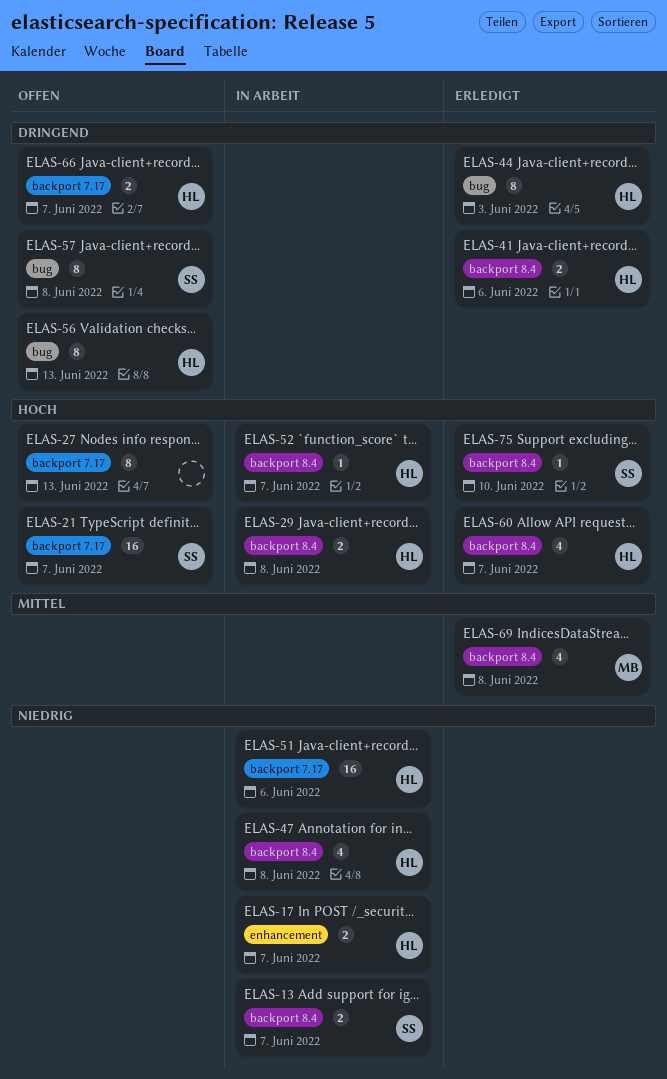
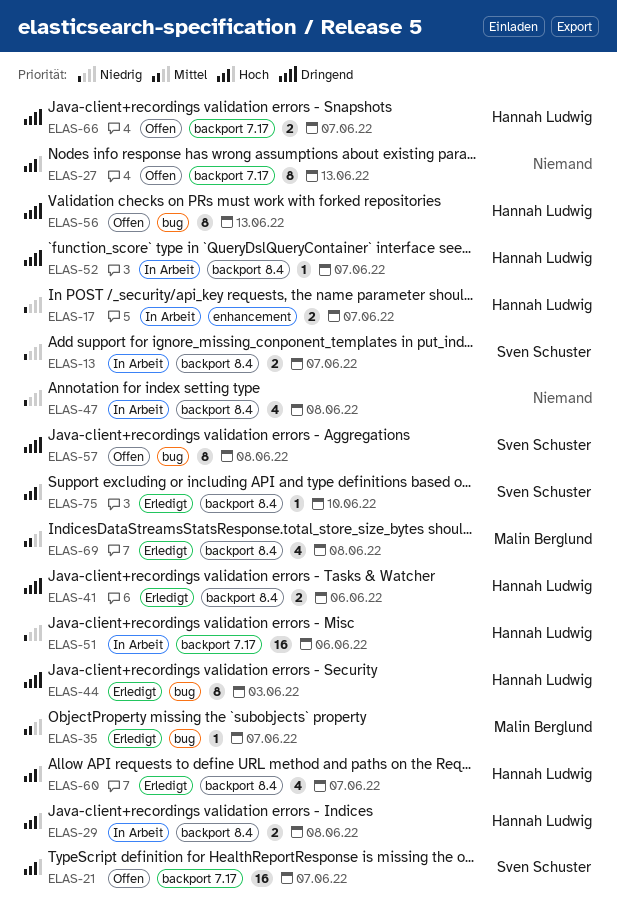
ELAS-35: none -> present
ELAS-47, owner: Hannah Ludwig -> none
ELAS-52, priority: Hoch -> Dringend

